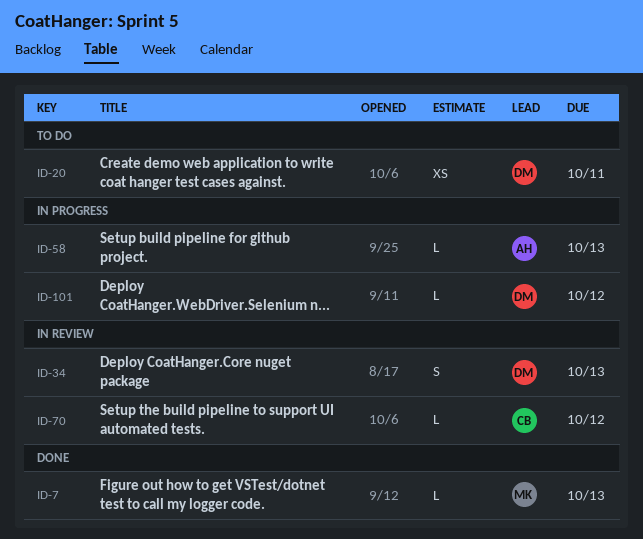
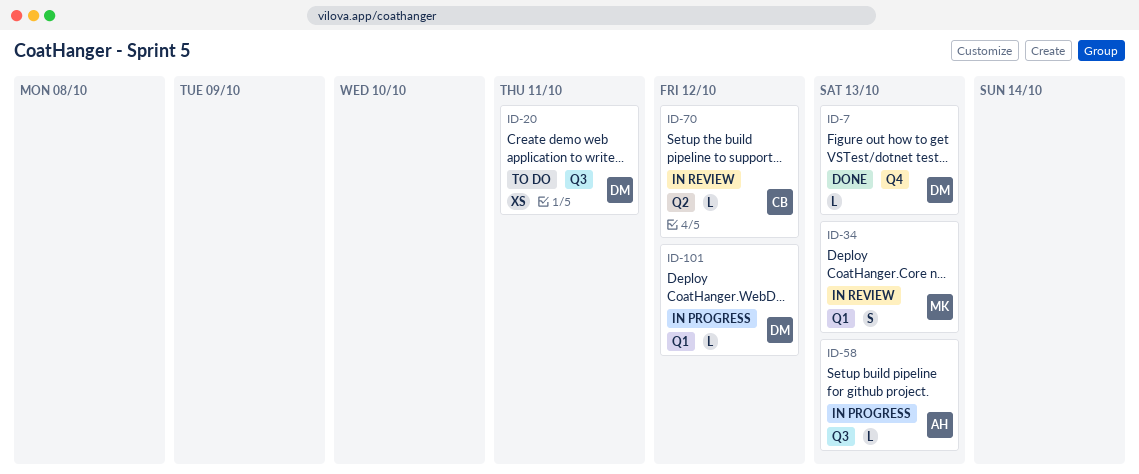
ID-7, owner: MK -> DM
ID-34, owner: DM -> MK

